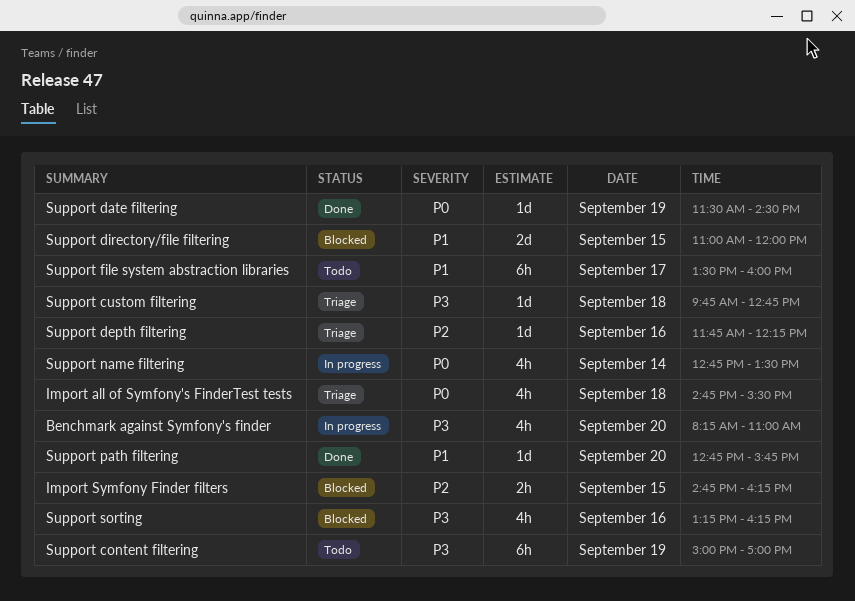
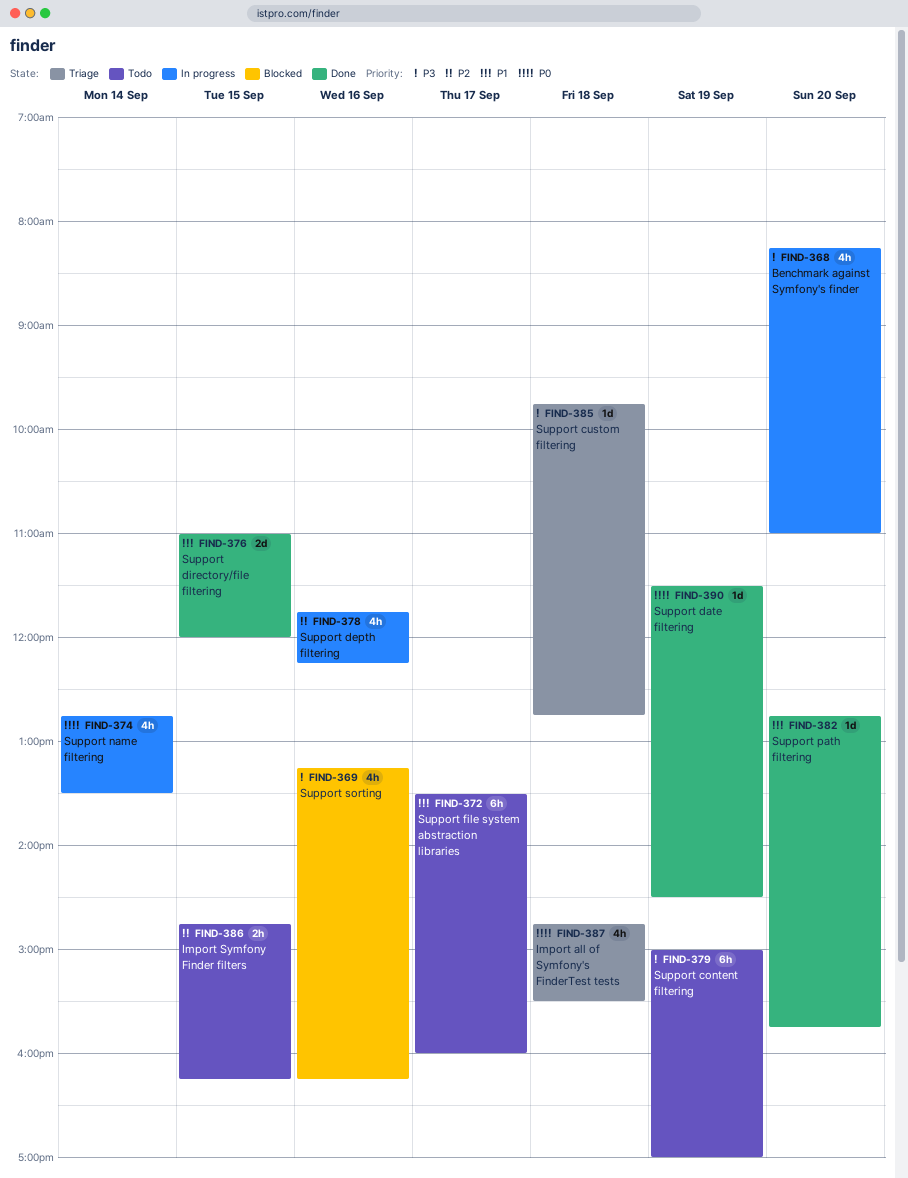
Import Symfony Finder filters, status: Blocked -> Todo
Support depth filtering, status: Triage -> In progress
Support depth filtering, estimate: 1d -> 4h
Support directory/file filtering, status: Blocked -> Done

